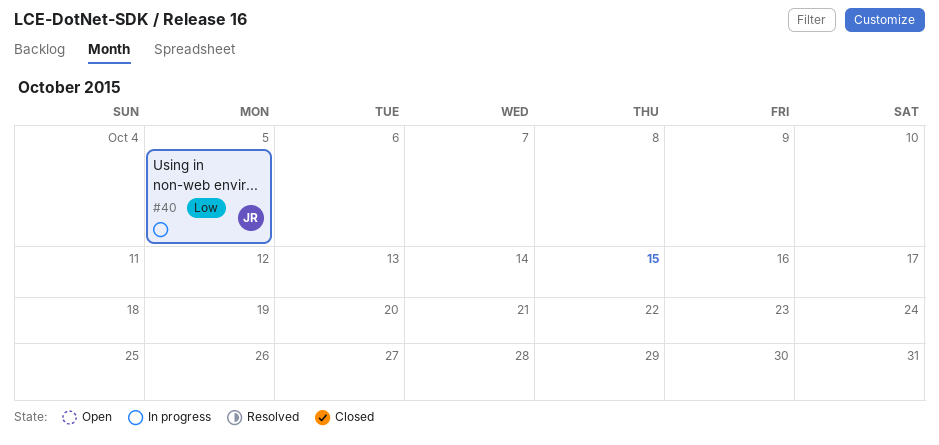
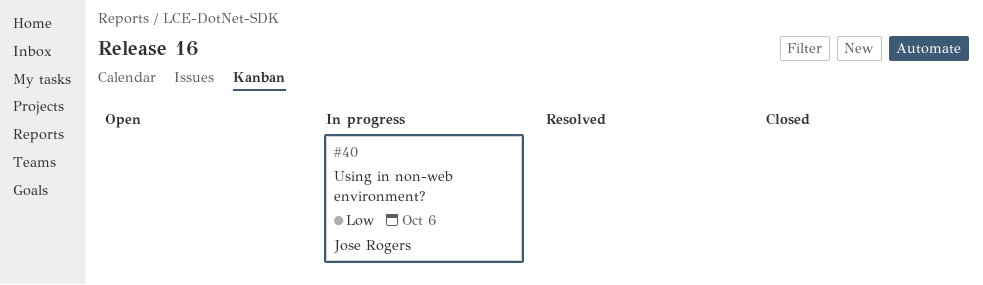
#40, due: Oct 5 -> Oct 6

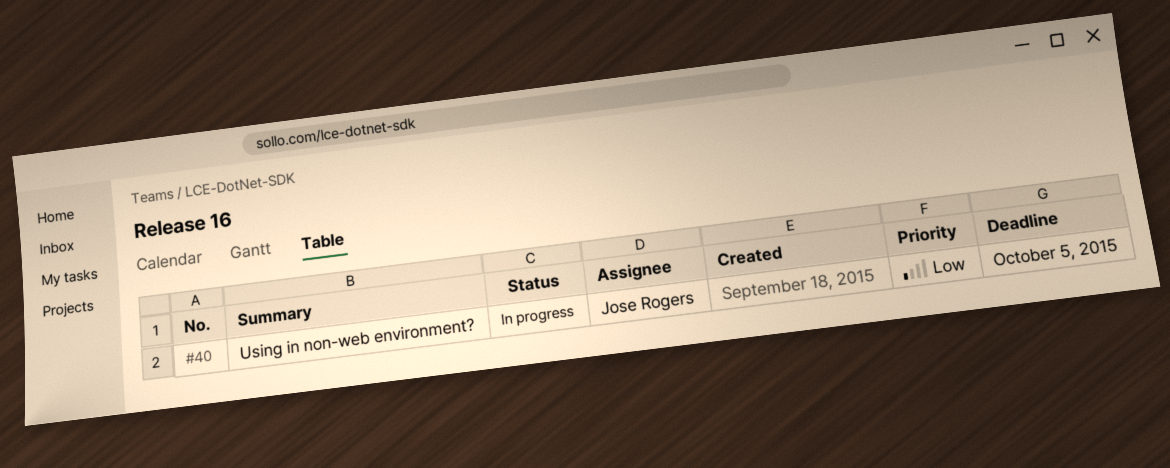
#40, due: Oct 6 -> Oct 5

